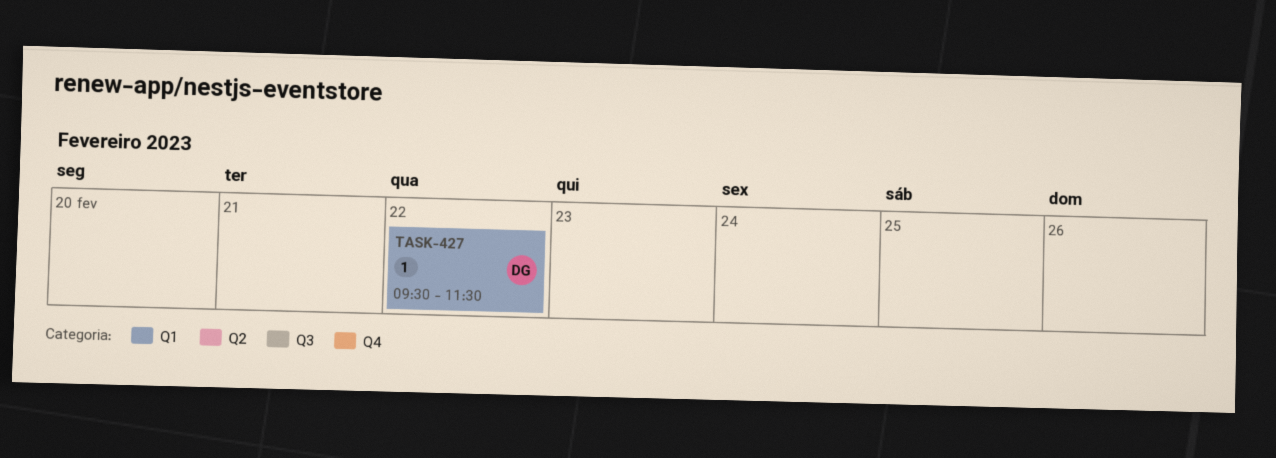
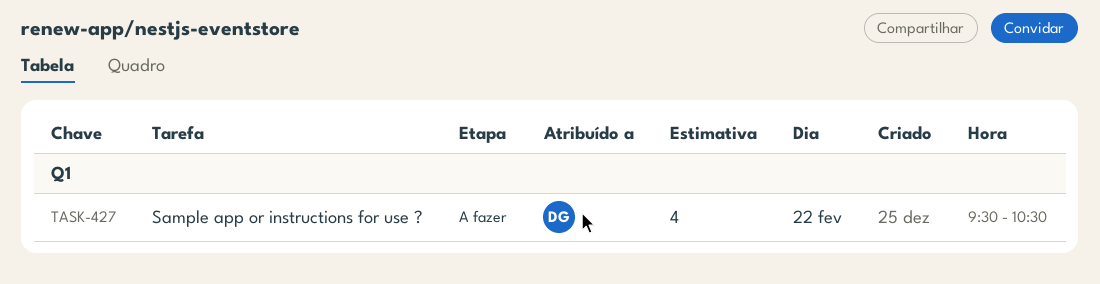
TASK-427, estimate: 1 -> 4
TASK-427, ends: 11:30 -> 10:30

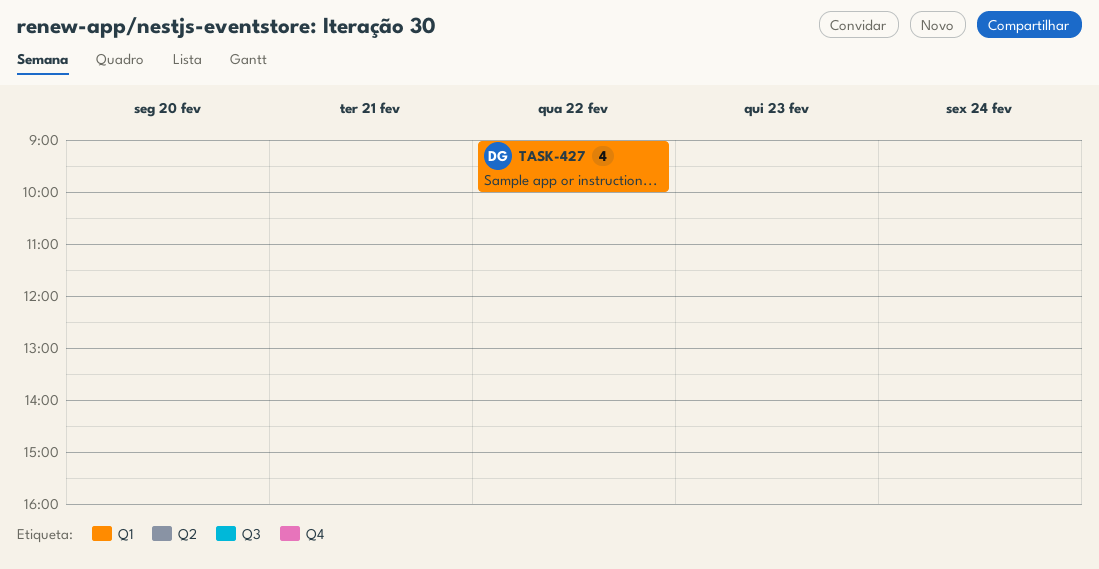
TASK-427, begins: 09:30 -> 09:00
TASK-427, ends: 10:30 -> 10:00

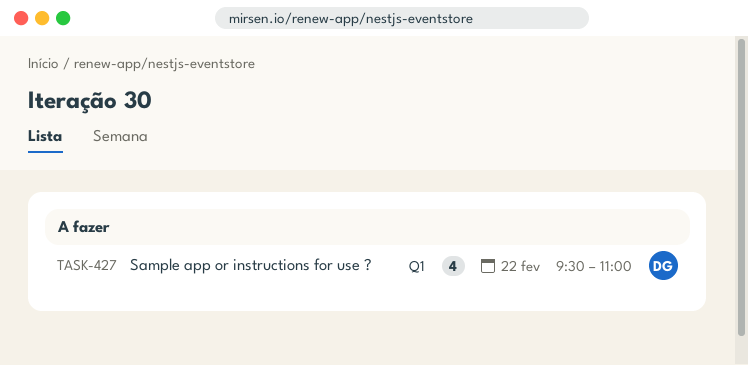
TASK-427, begins: 09:00 -> 09:30
TASK-427, ends: 10:00 -> 11:00

